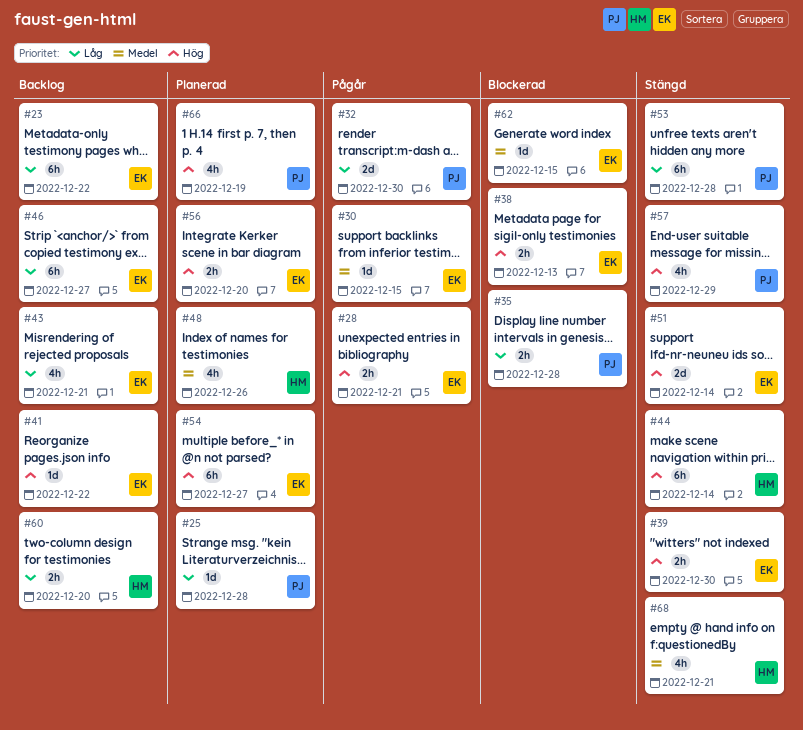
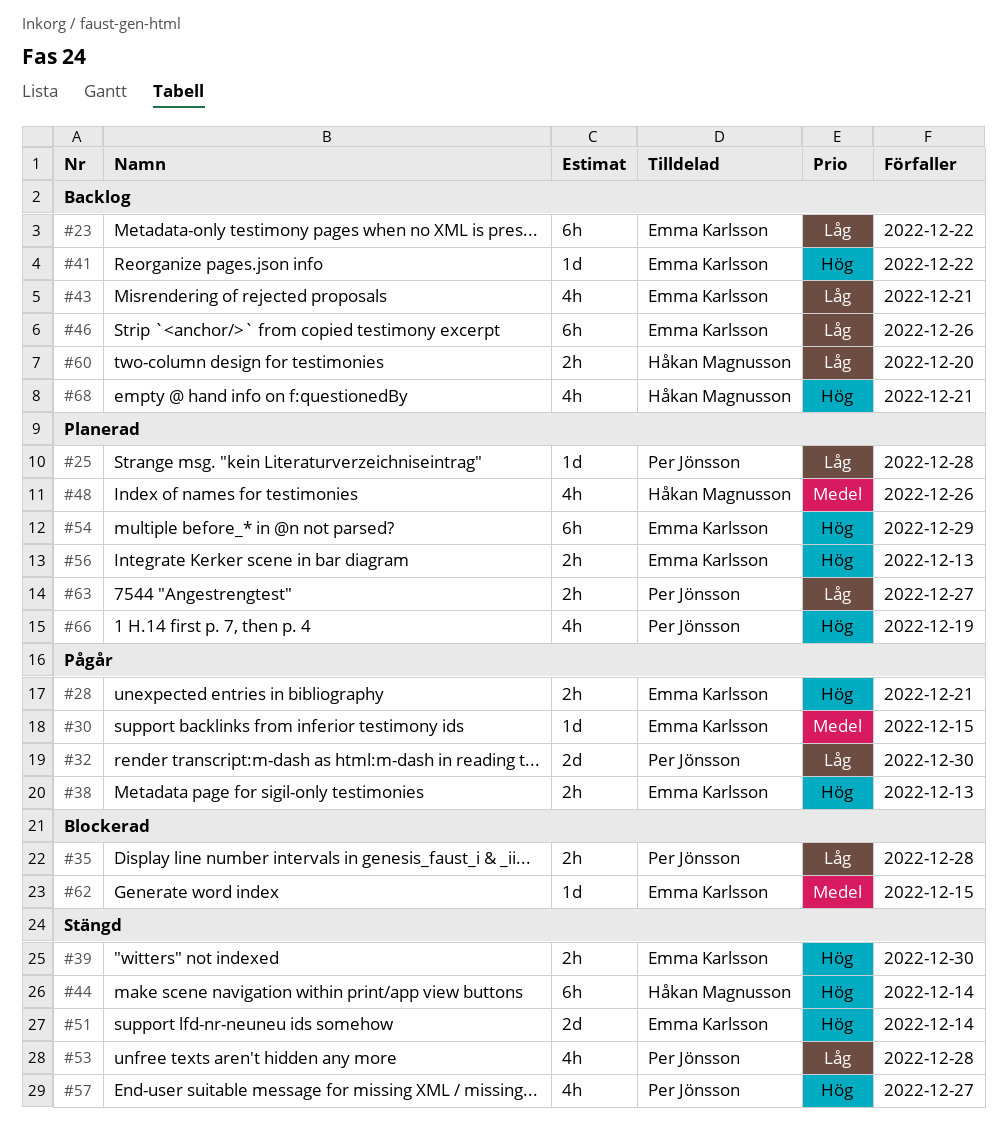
#38, status: Blockerad -> Pågår
#46, due: Dec 27 -> Dec 26
#53, estimate: 6h -> 4h
#54, due: Dec 27 -> Dec 29
#56, due: Dec 20 -> Dec 13
#57, due: Dec 29 -> Dec 27
#63: none -> present
#68, status: Stängd -> Backlog
#68, priority: Medel -> Hög

